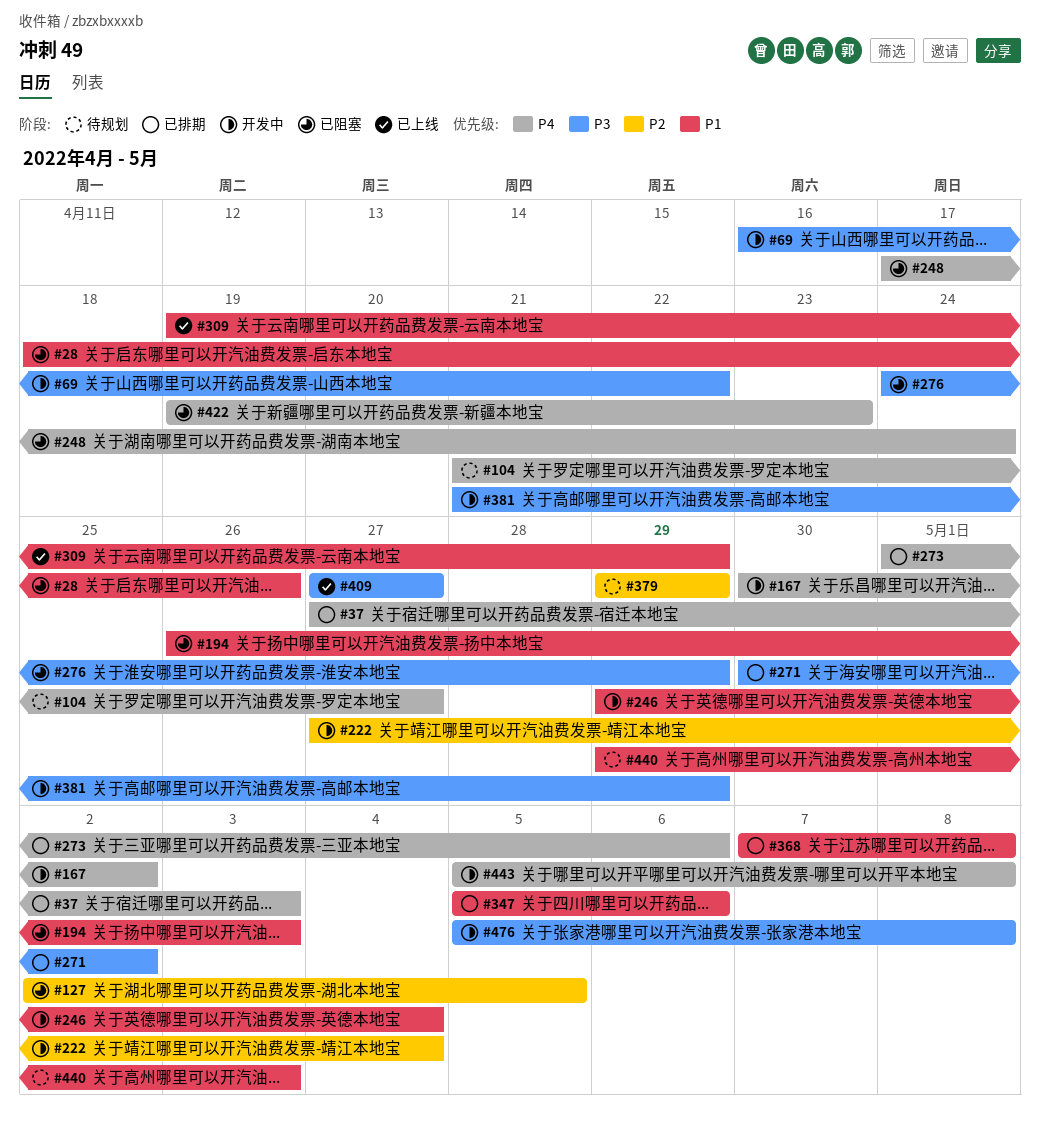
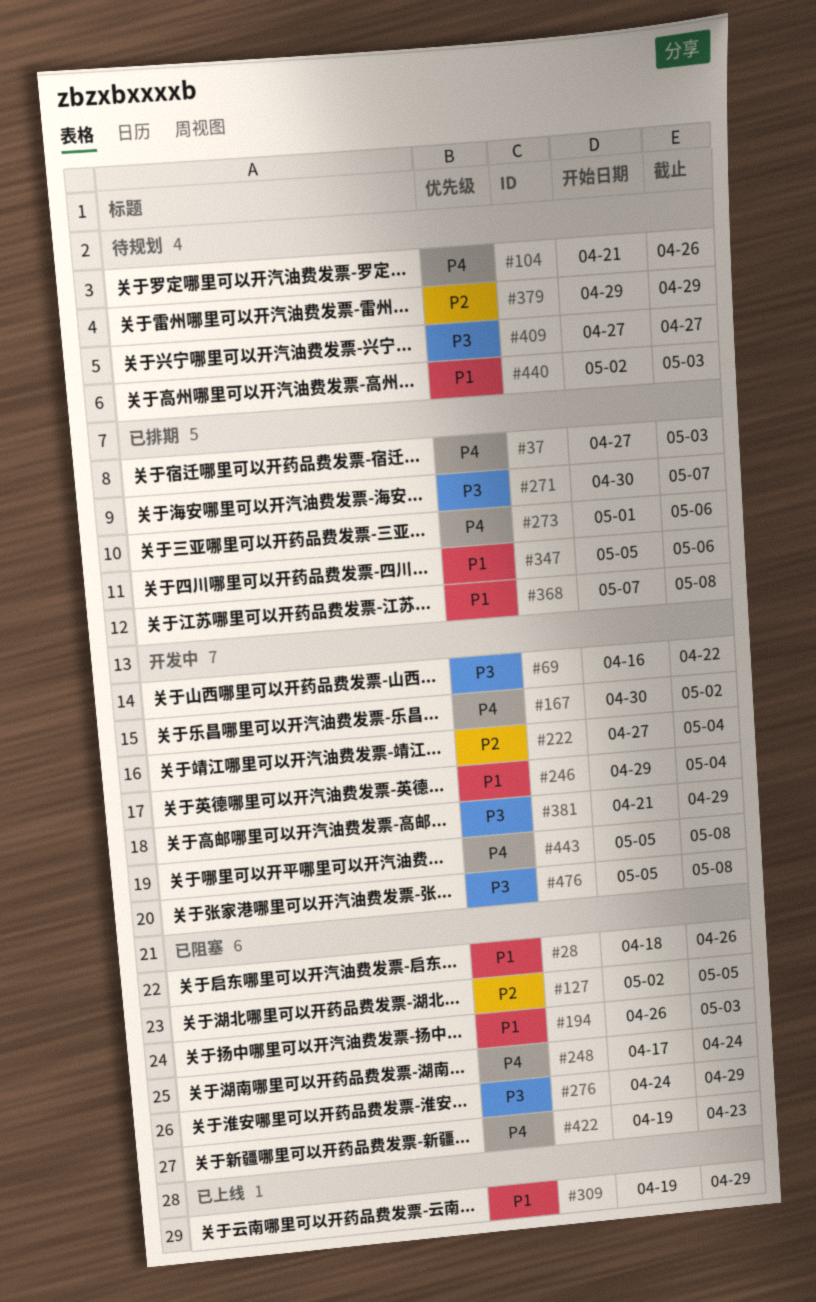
#104, due: Apr 27 -> Apr 26
#271, due: May 2 -> May 7
#409, status: 已上线 -> 待规划
#440, start: Apr 29 -> May 2

